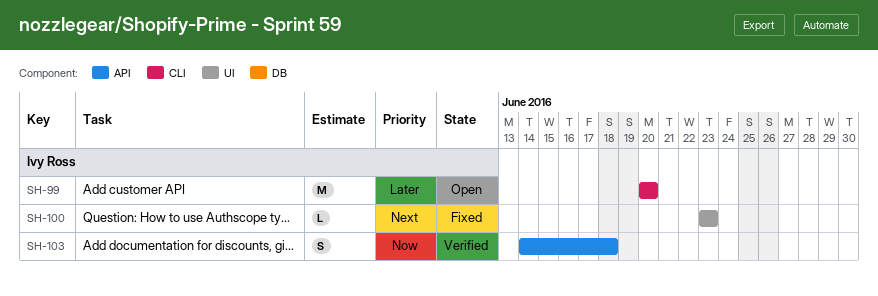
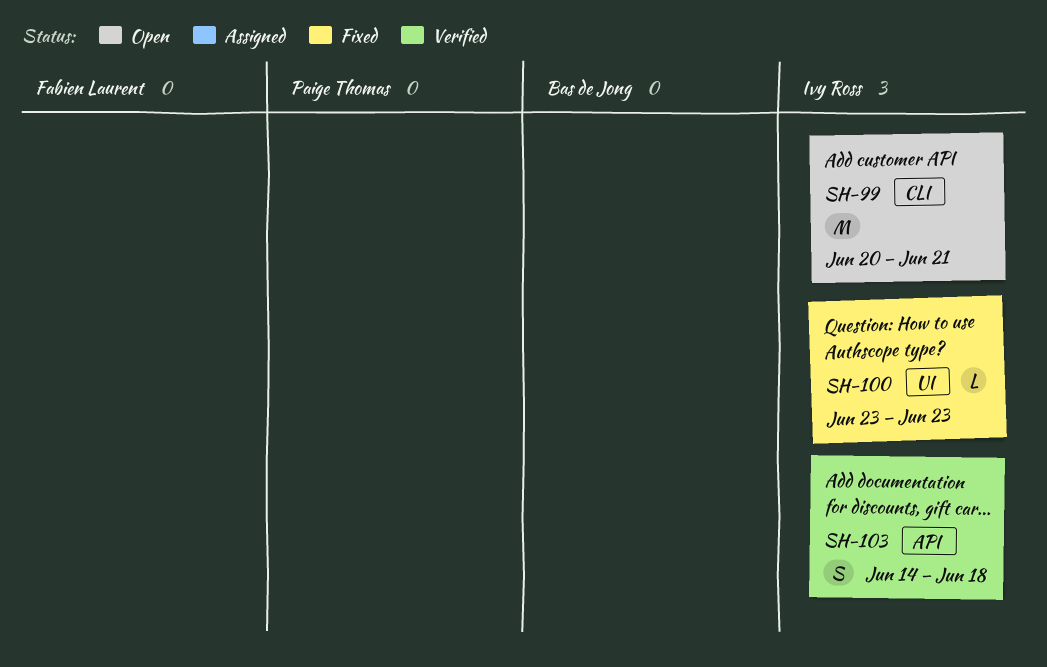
SH-99, due: Jun 20 -> Jun 21

